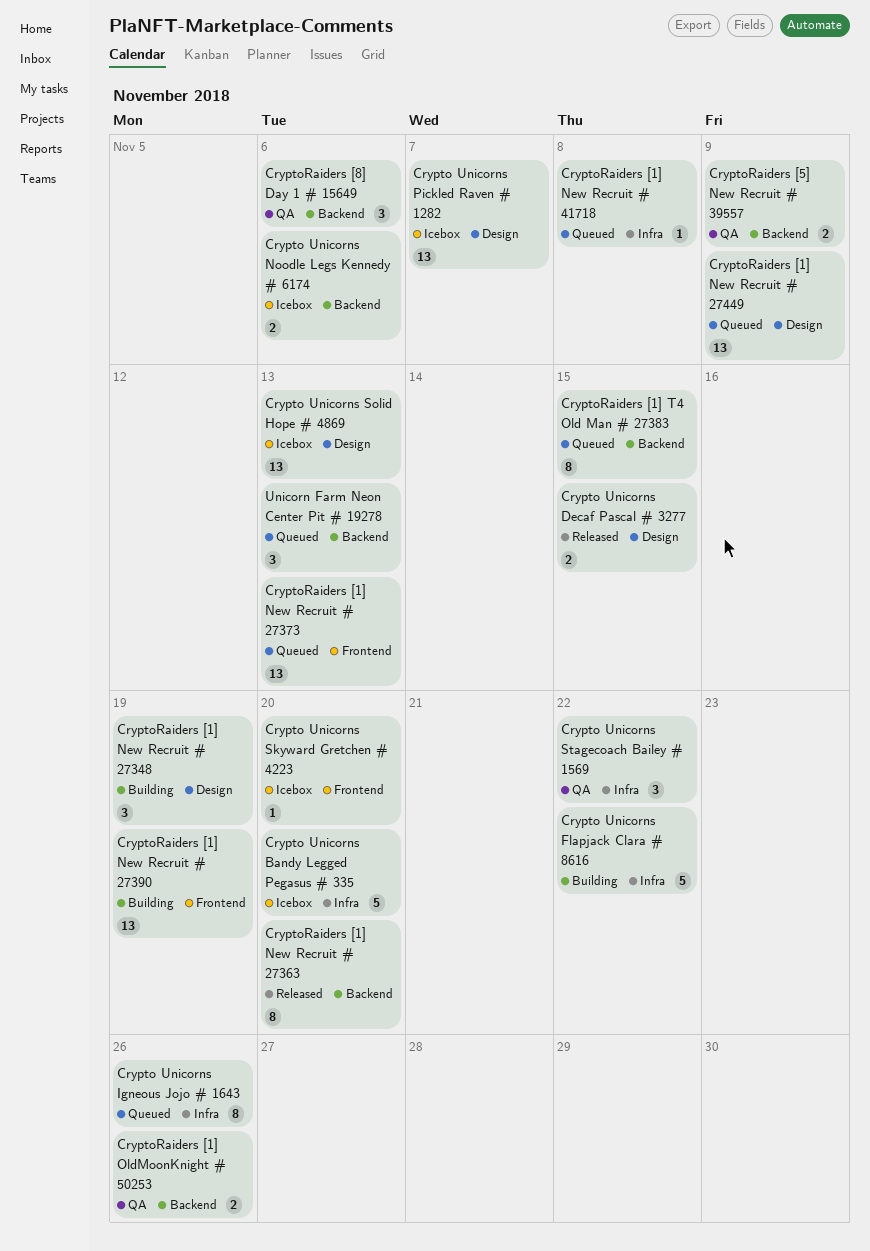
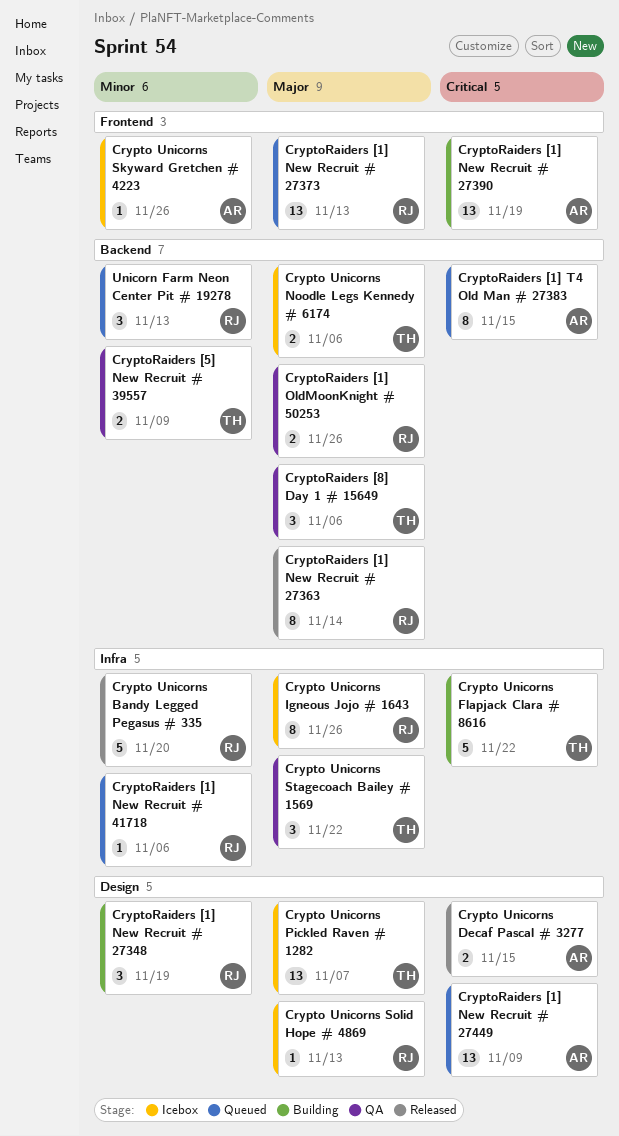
Crypto Unicorns Bandy Legged Pegasus # 335, status: Icebox -> Released
Crypto Unicorns Igneous Jojo # 1643, status: Queued -> Icebox
Crypto Unicorns Skyward Gretchen # 4223, due: Nov 20 -> Nov 26
Crypto Unicorns Solid Hope # 4869, estimate: 13 -> 1
CryptoRaiders [1] New Recruit # 27363, due: Nov 20 -> Nov 14
CryptoRaiders [1] New Recruit # 41718, due: Nov 8 -> Nov 6

